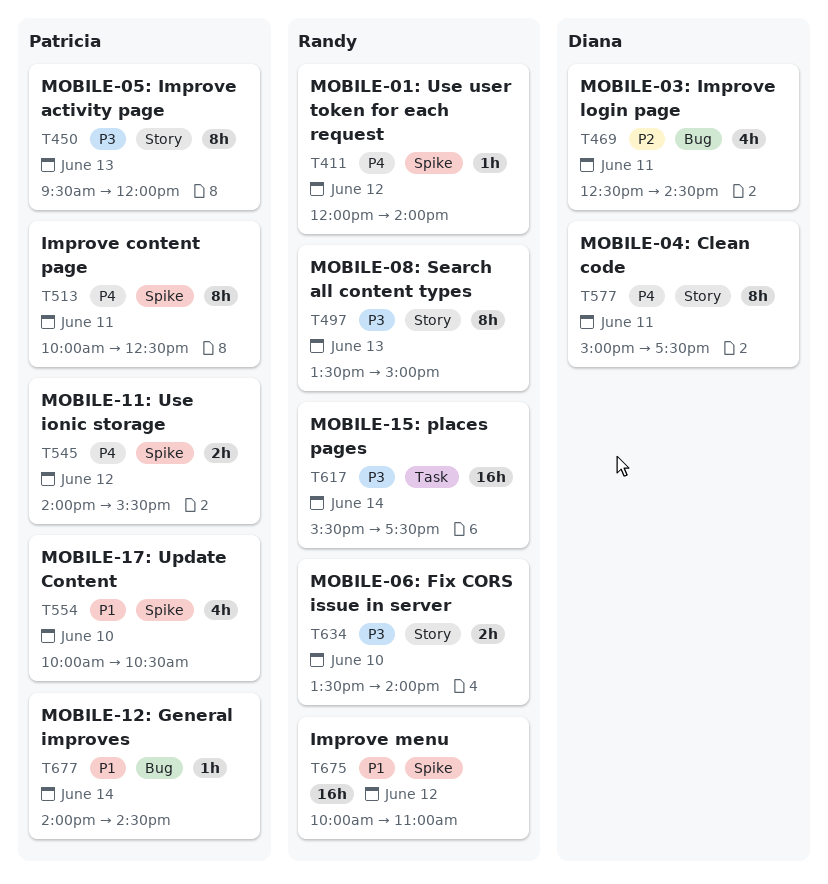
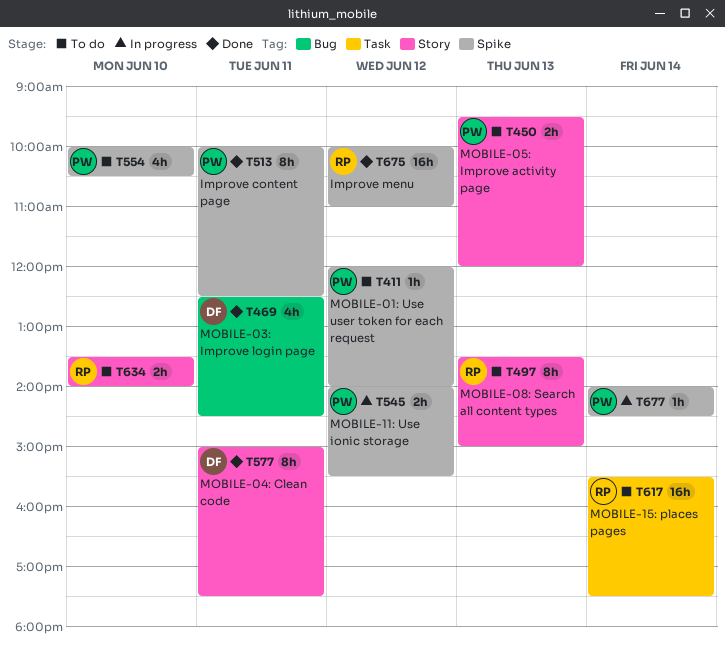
T411, owner: Randy -> Patricia
T450, estimate: 8h -> 2h
T677, label: Bug -> Spike

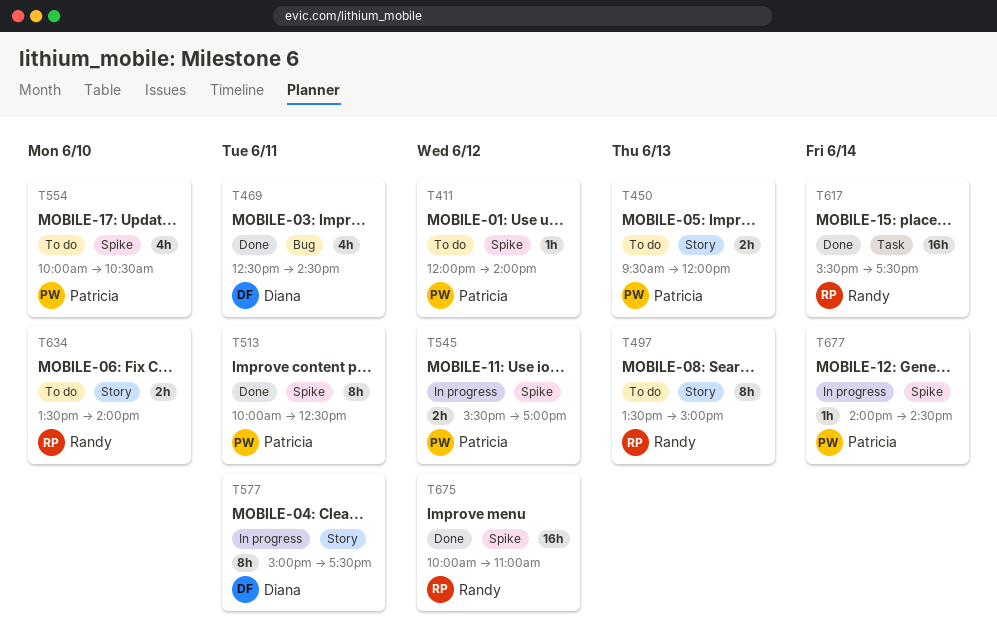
T545, begins: 14:00 -> 15:30
T545, ends: 15:30 -> 17:00
T577, status: Done -> In progress
T617, status: To do -> Done

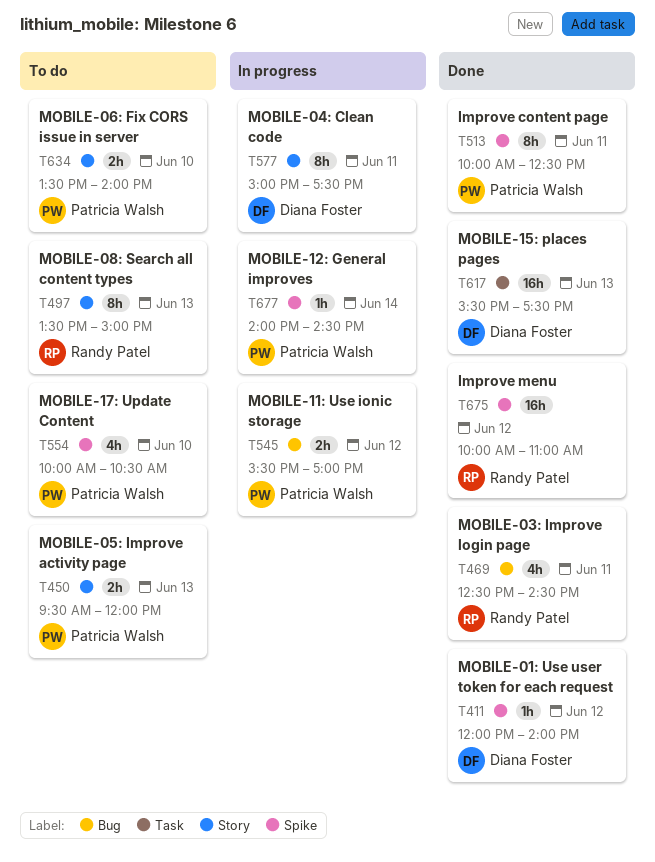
T411, status: To do -> Done
T411, owner: Patricia Walsh -> Diana Foster
T469, owner: Diana Foster -> Randy Patel
T545, label: Spike -> Bug
T617, owner: Randy Patel -> Diana Foster
T617, day: Jun 14 -> Jun 13
T634, owner: Randy Patel -> Patricia Walsh

